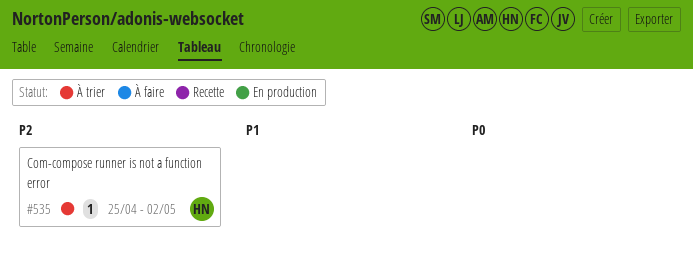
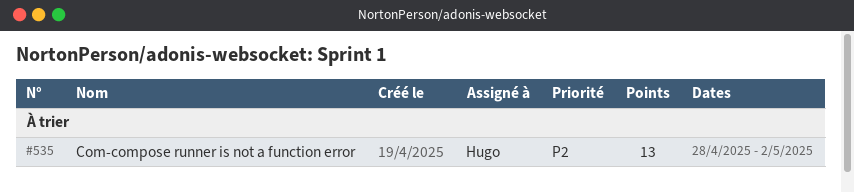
#535, estimate: 1 -> 13
#535, start: Apr 25 -> Apr 28

